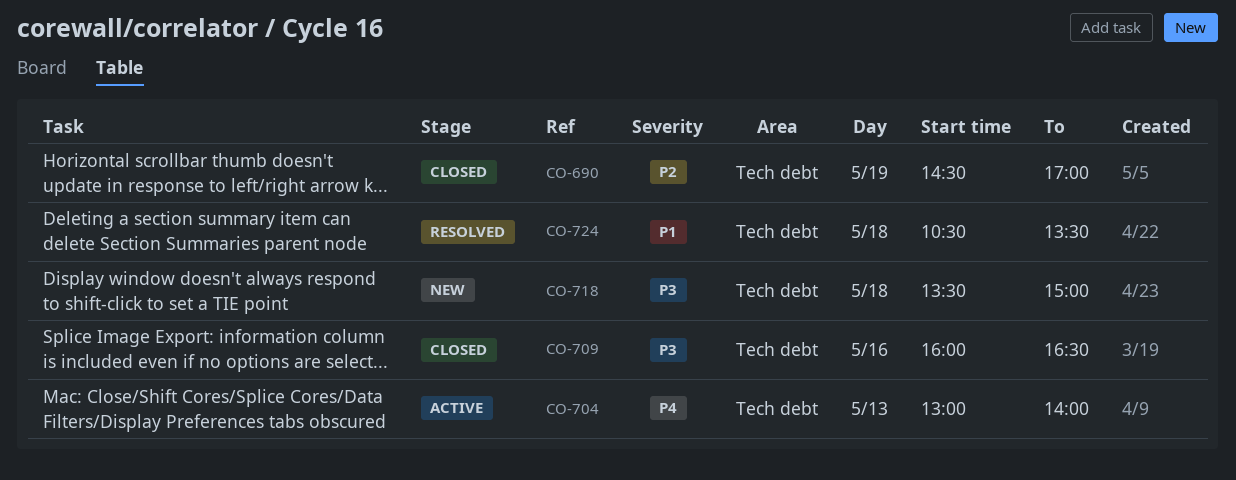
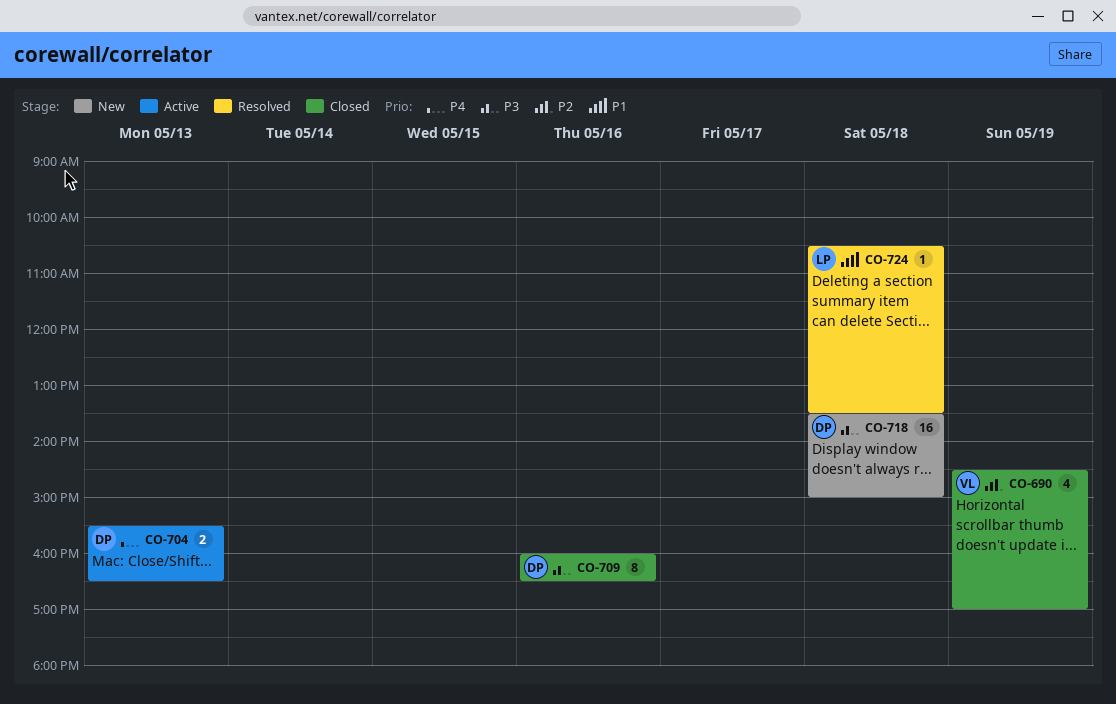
CO-704, begins: 13:00 -> 15:30
CO-704, ends: 14:00 -> 16:30

